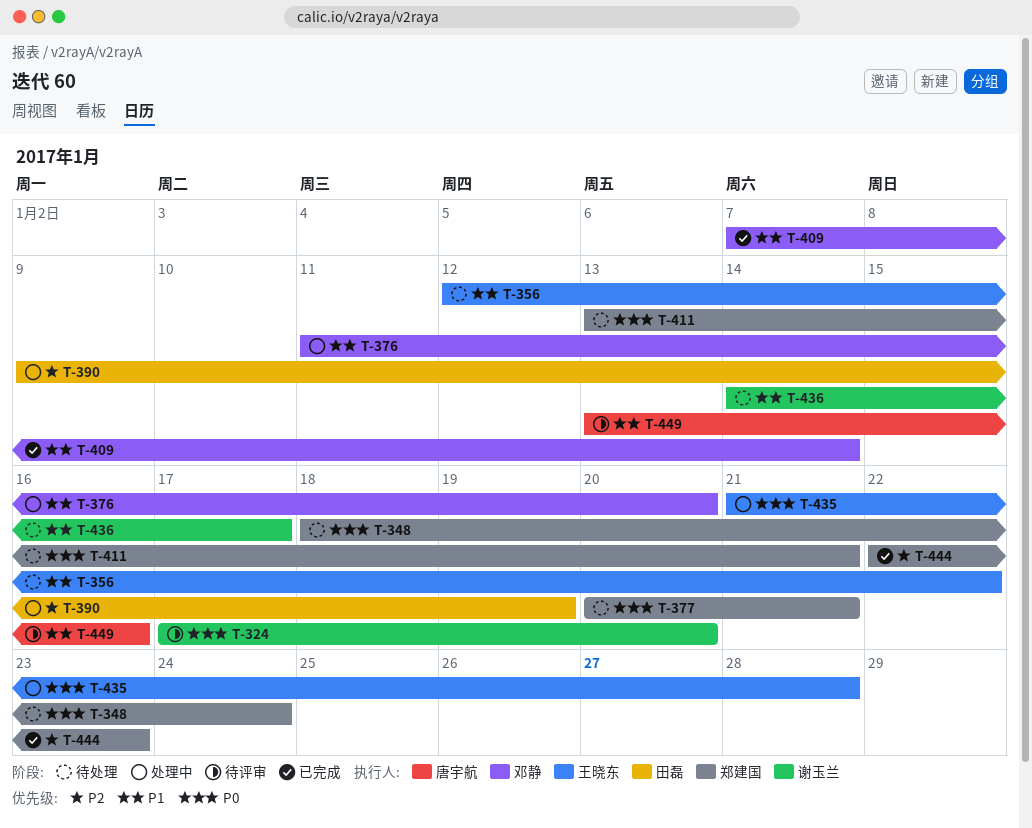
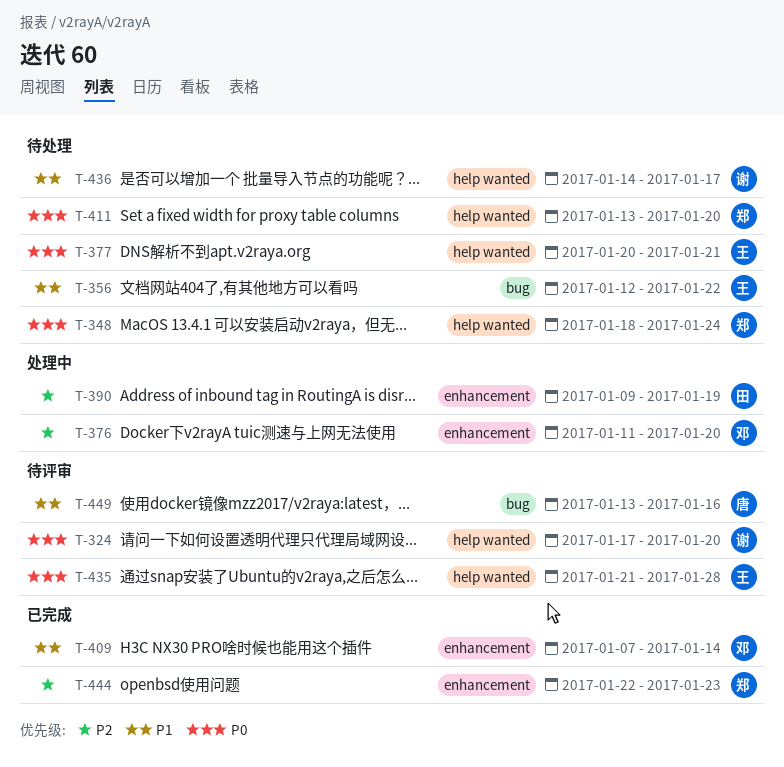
T-376, priority: P1 -> P2
T-377, owner: 郑建国 -> 王晓东
T-411, due: Jan 21 -> Jan 20
T-435, status: 处理中 -> 待评审

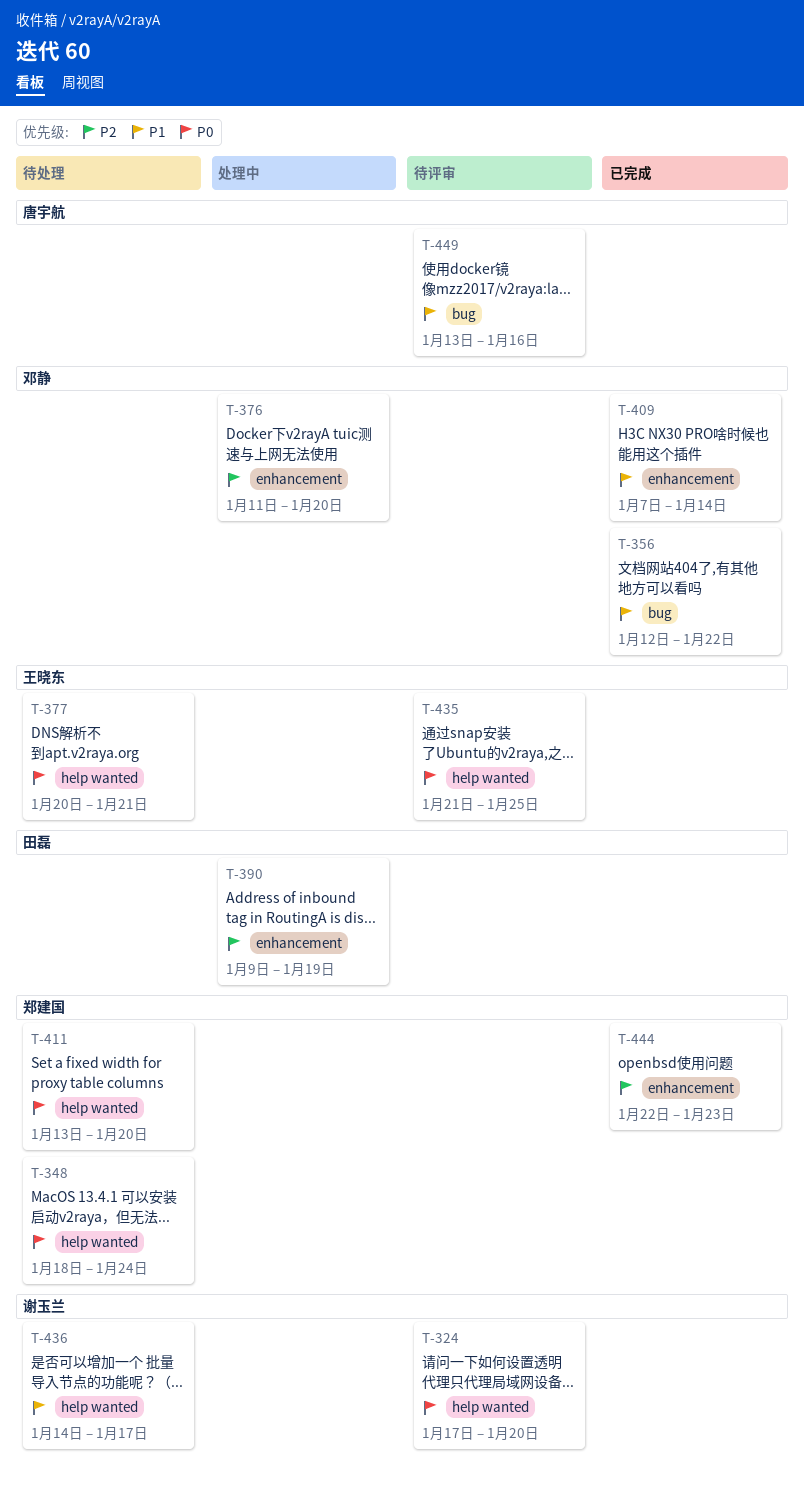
T-356, status: 待处理 -> 已完成
T-356, owner: 王晓东 -> 邓静
T-435, due: Jan 28 -> Jan 25

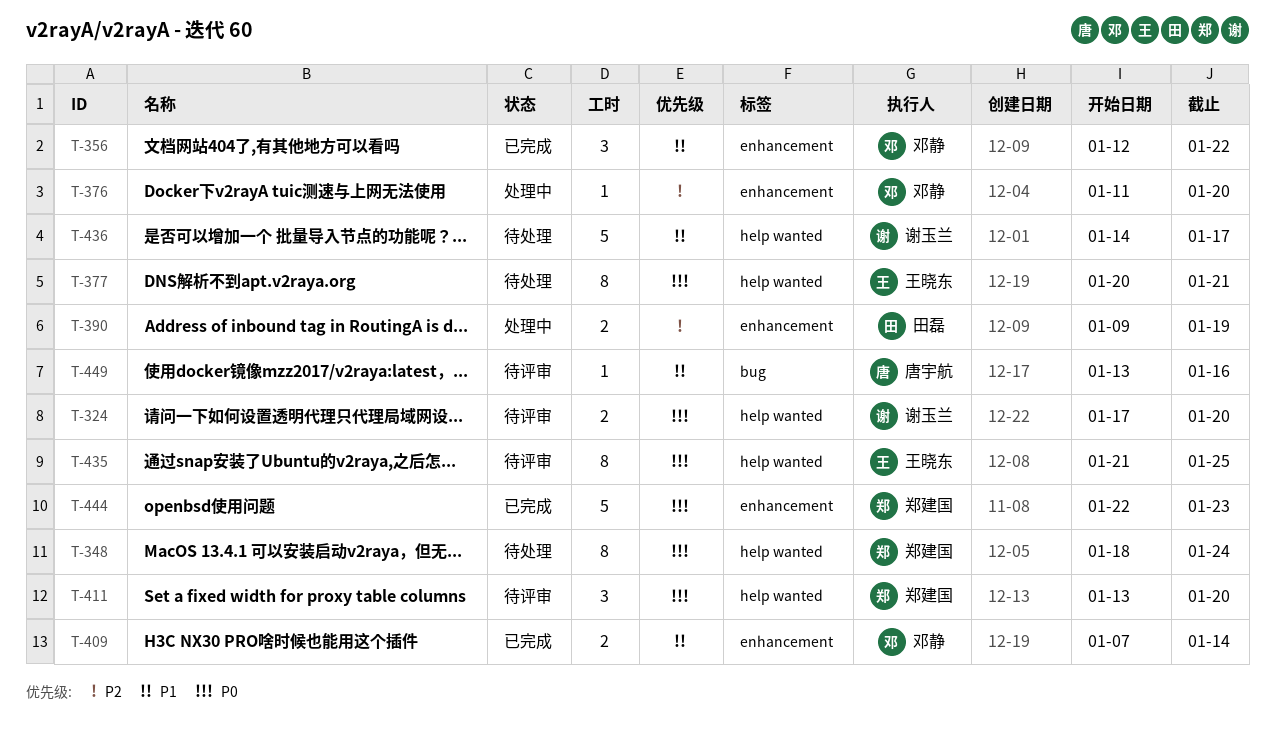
T-356, label: bug -> enhancement
T-411, status: 待处理 -> 待评审
T-444, priority: P2 -> P0

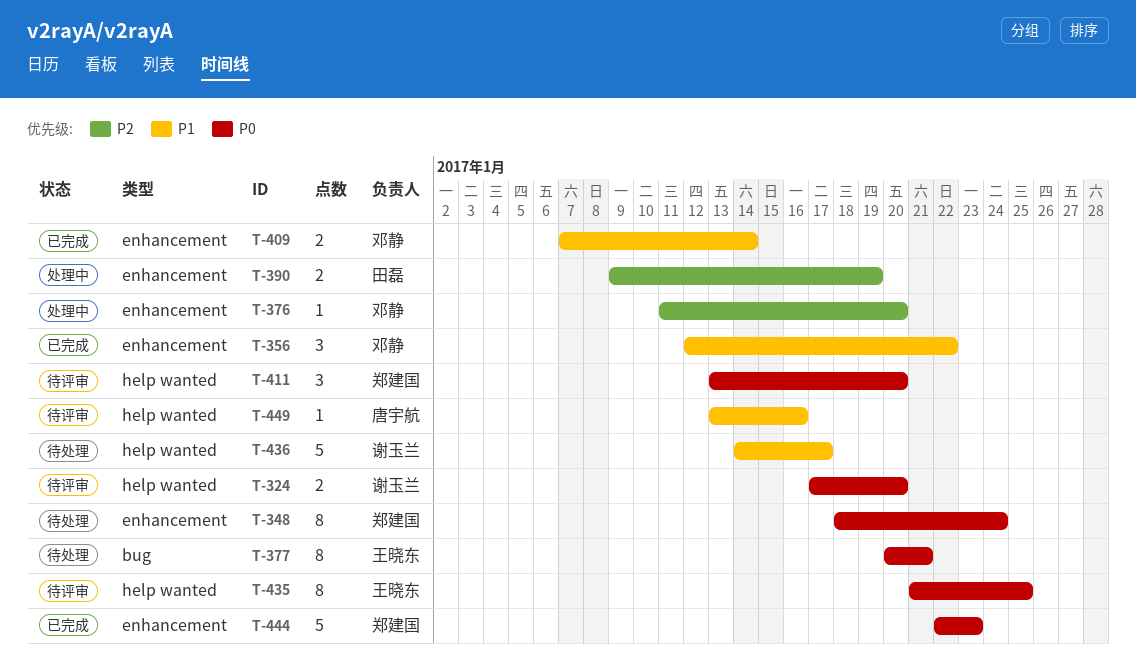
T-348, label: help wanted -> enhancement
T-377, label: help wanted -> bug
T-449, label: bug -> help wanted

